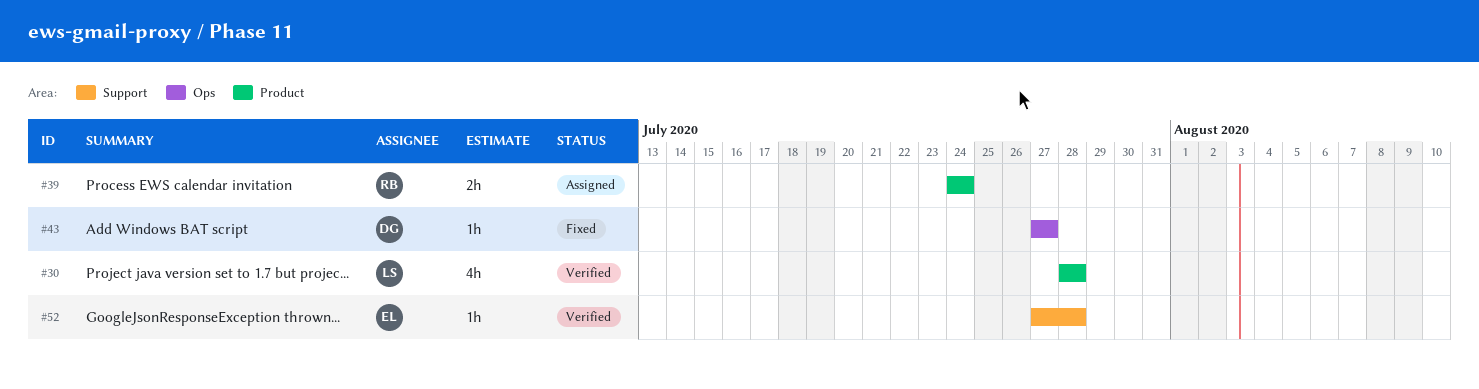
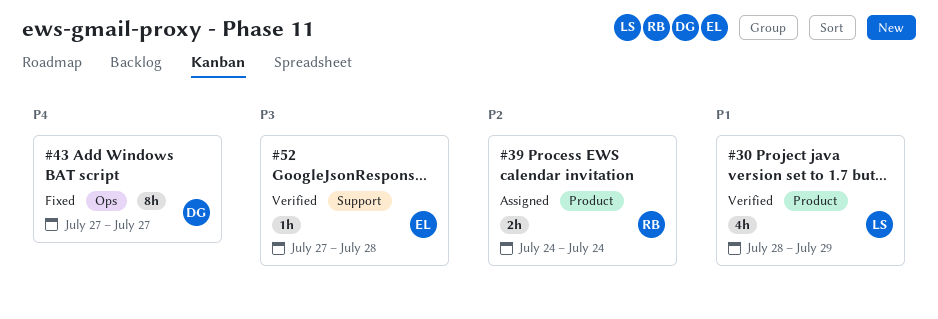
#30, due: Jul 28 -> Jul 29
#43, estimate: 1h -> 8h

